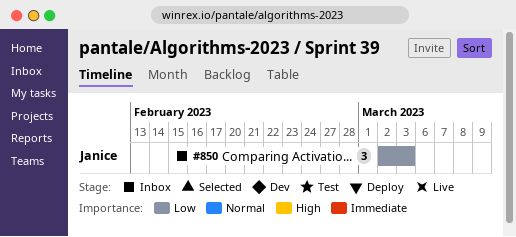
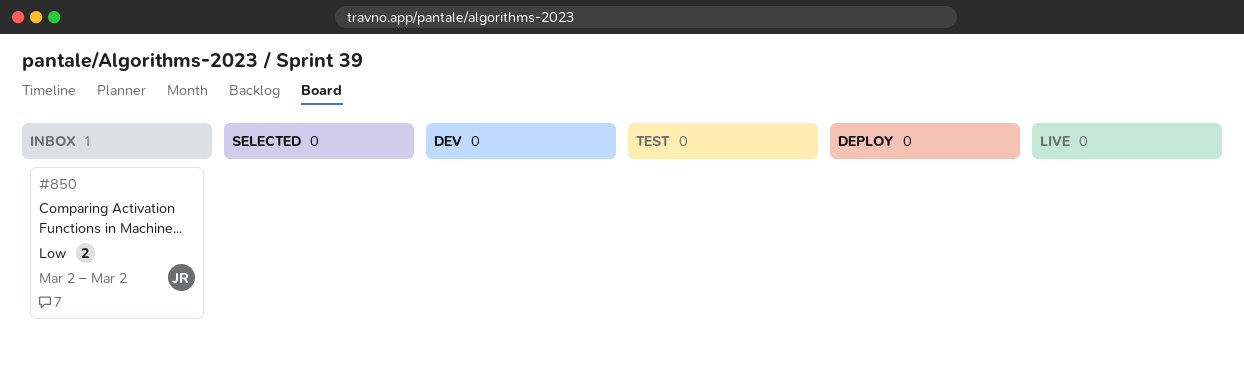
#850, estimate: 3 -> 2
#850, due: Mar 3 -> Mar 2

